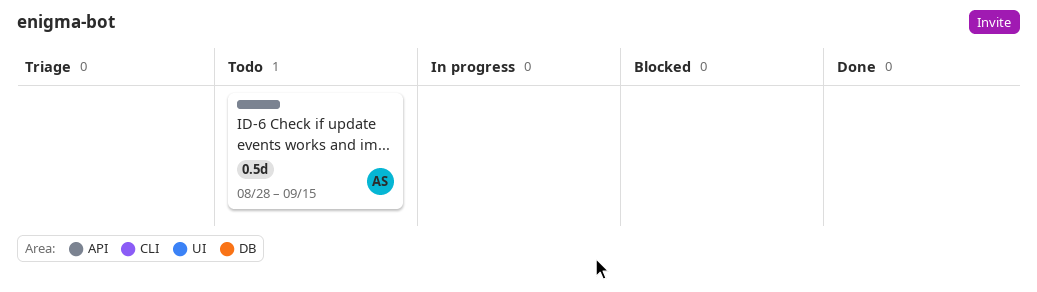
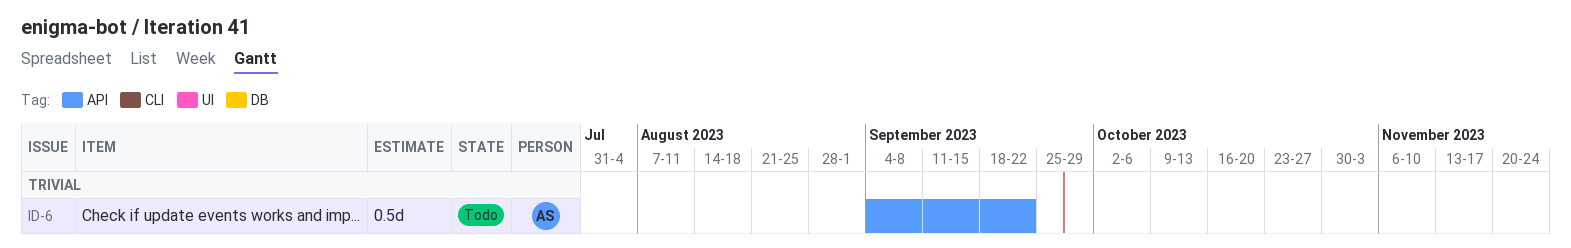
ID-6, start: Aug 28 -> Sep 4
ID-6, due: Sep 15 -> Sep 22

